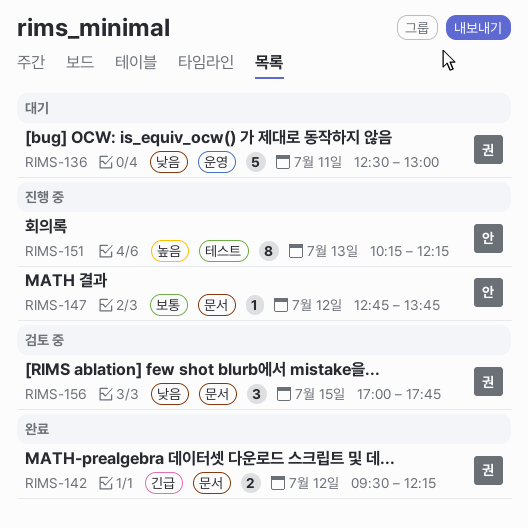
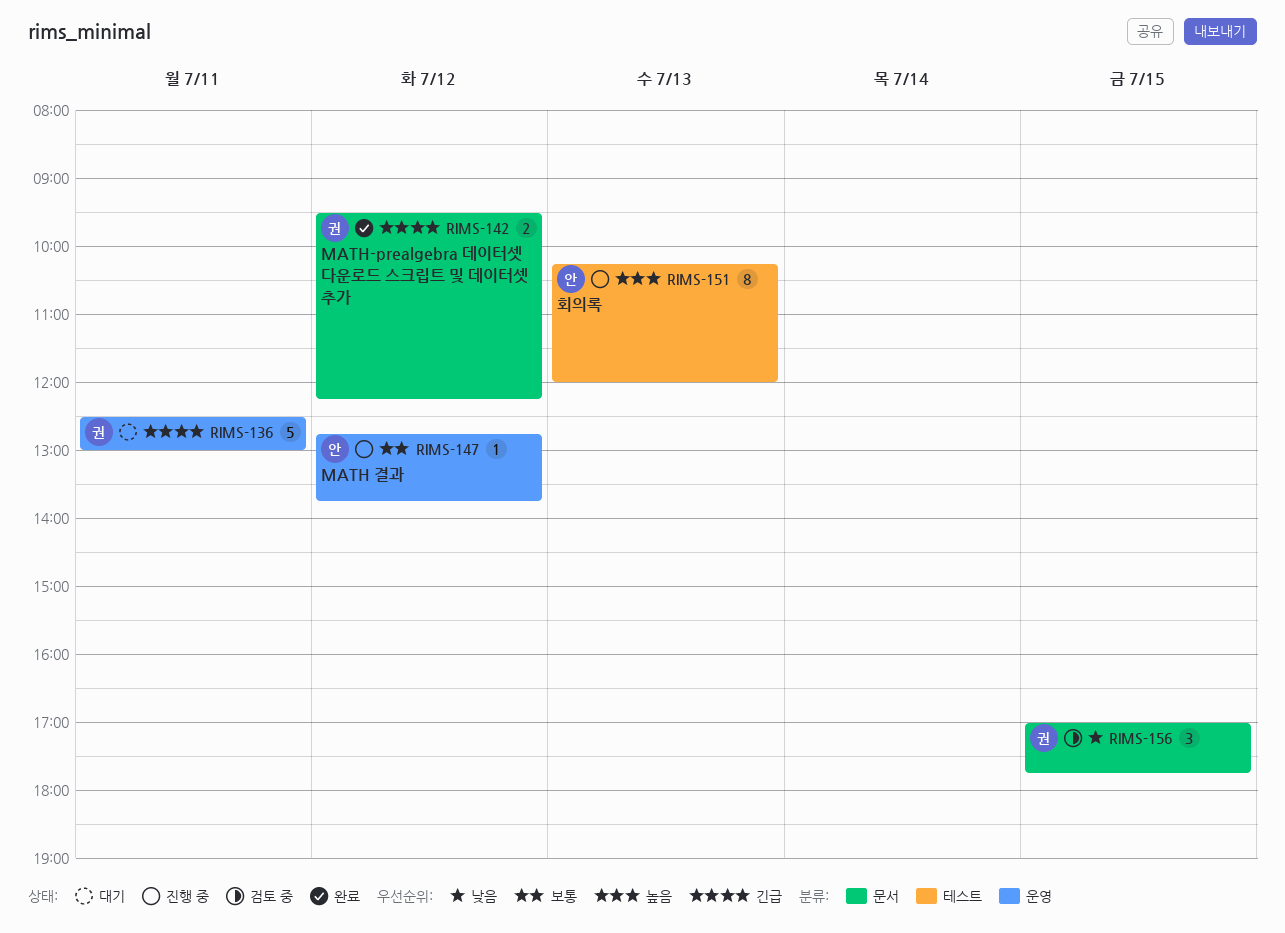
RIMS-136, priority: 낮음 -> 긴급
RIMS-147, label: 문서 -> 운영
RIMS-151, ends: 12:15 -> 12:00

